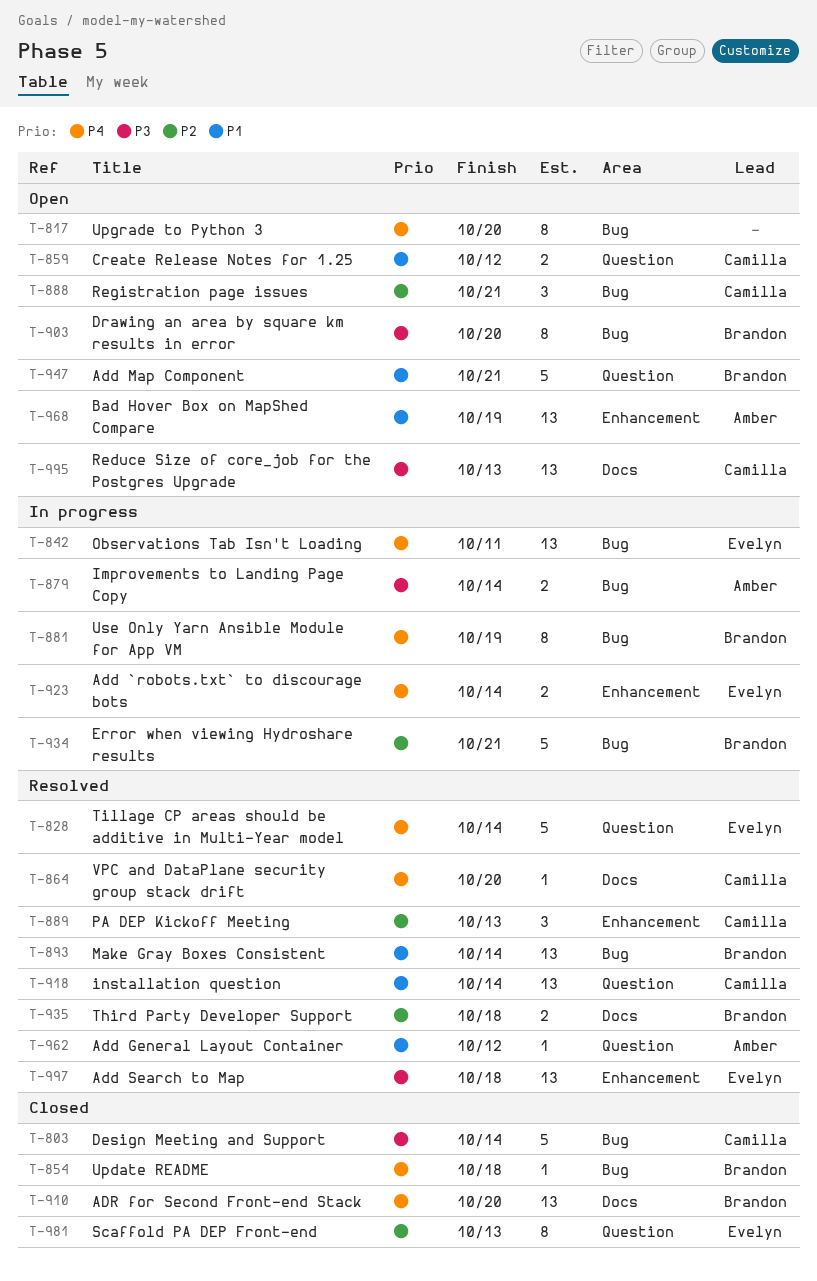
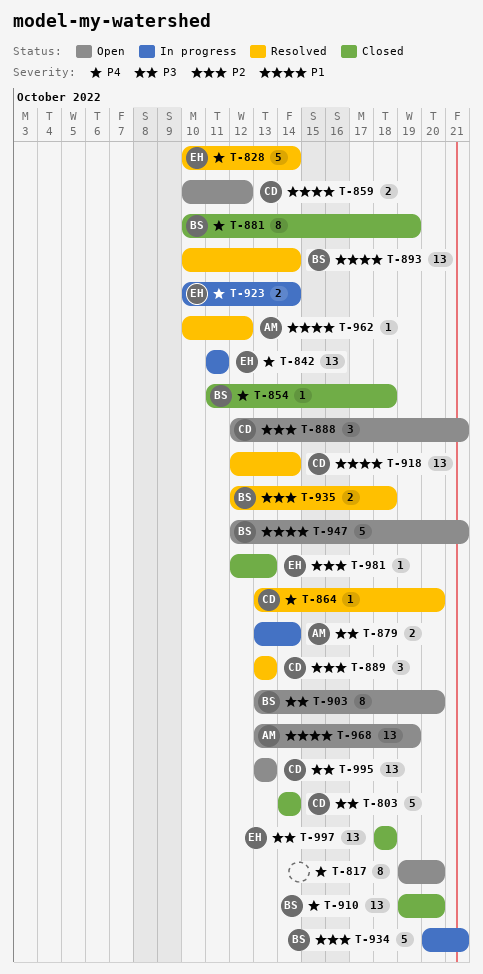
T-881, status: In progress -> Closed
T-981, estimate: 8 -> 1
T-997, status: Resolved -> Closed

